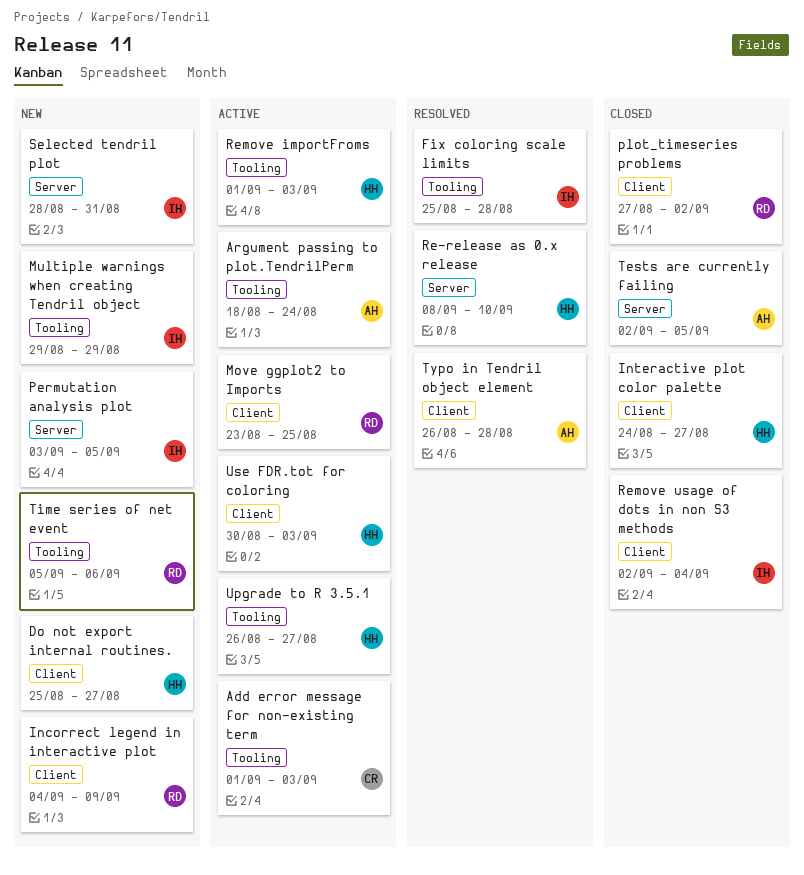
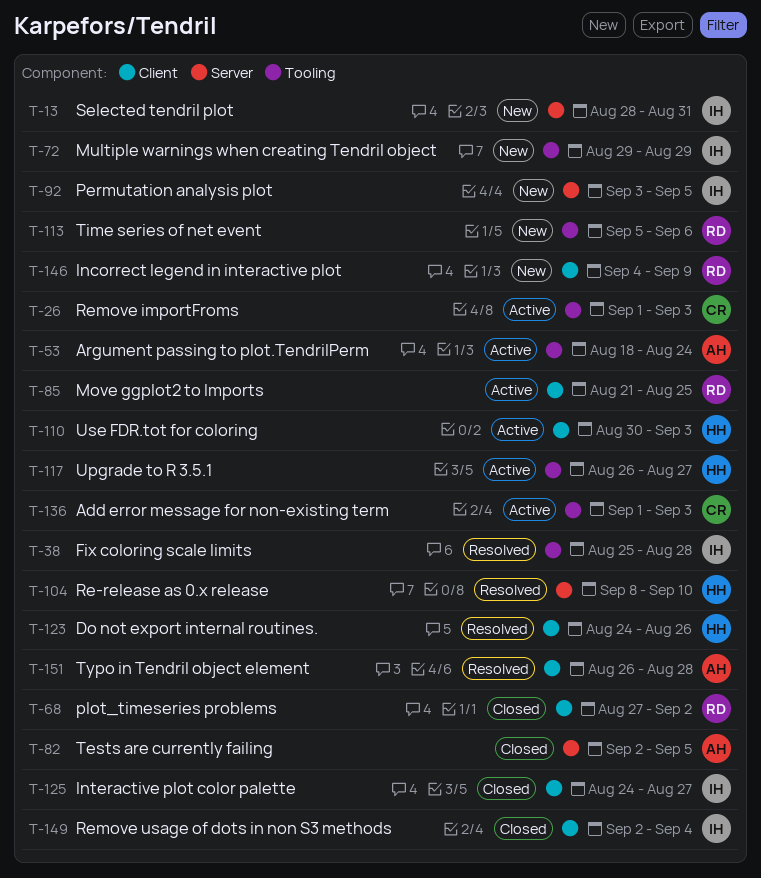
Do not export internal routines., status: New -> Resolved
Do not export internal routines., start: Aug 25 -> Aug 24
Do not export internal routines., due: Aug 27 -> Aug 26
Interactive plot color palette, owner: HH -> IH
Move ggplot2 to Imports, start: Aug 23 -> Aug 21
Remove importFroms, owner: HH -> CR

